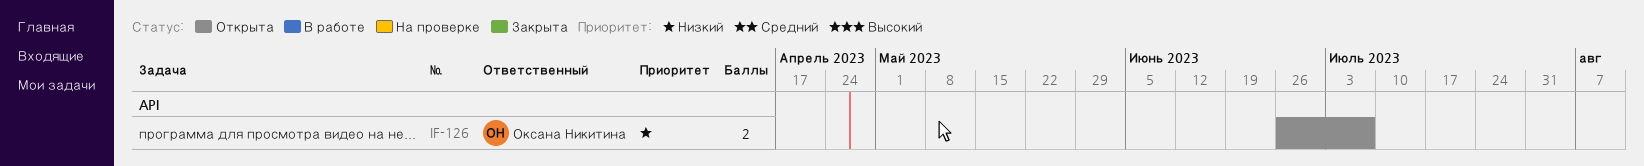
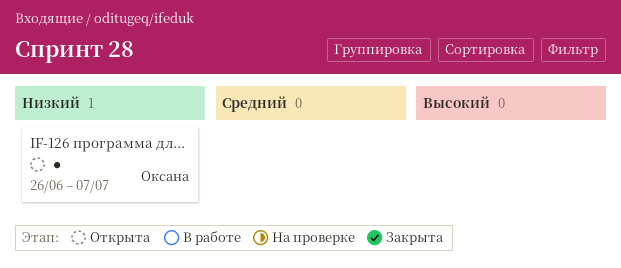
IF-126, estimate: 2 -> 1

